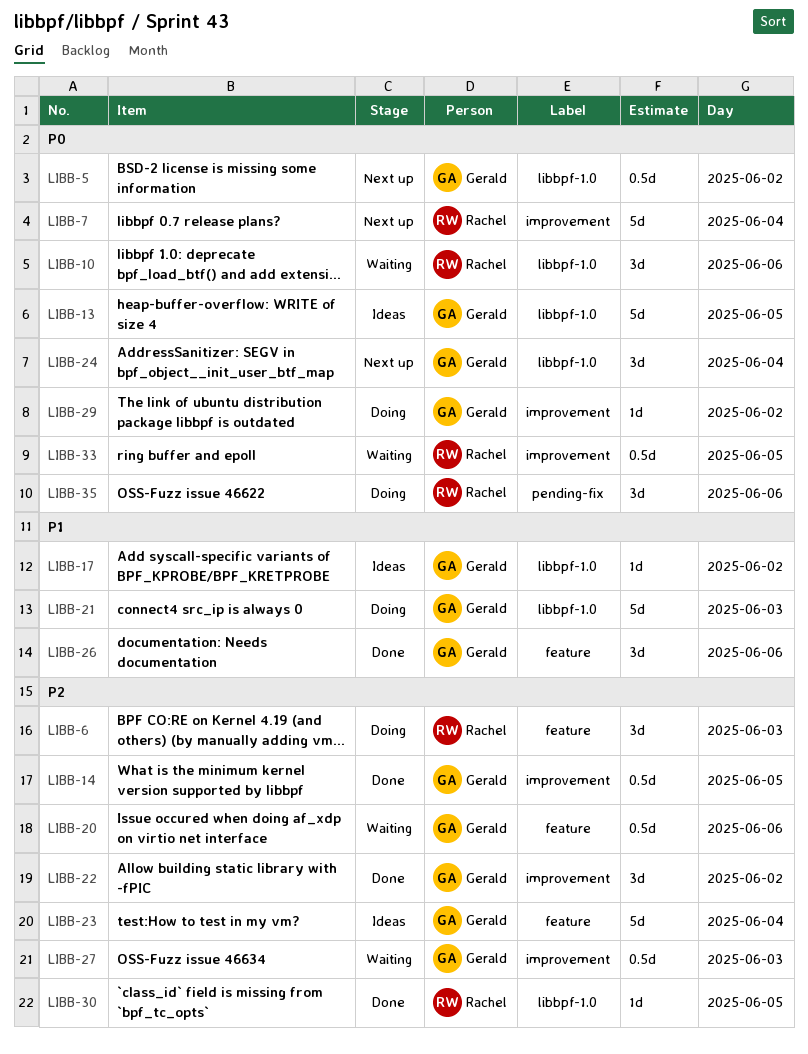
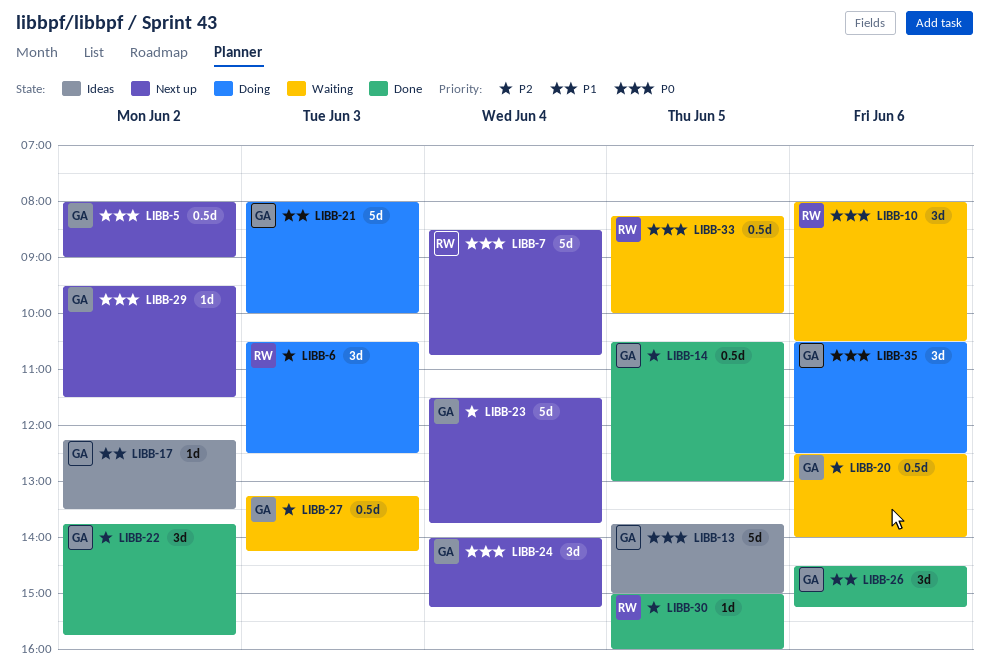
LIBB-23, status: Ideas -> Next up
LIBB-29, status: Doing -> Next up
LIBB-35, owner: Rachel -> Gerald

